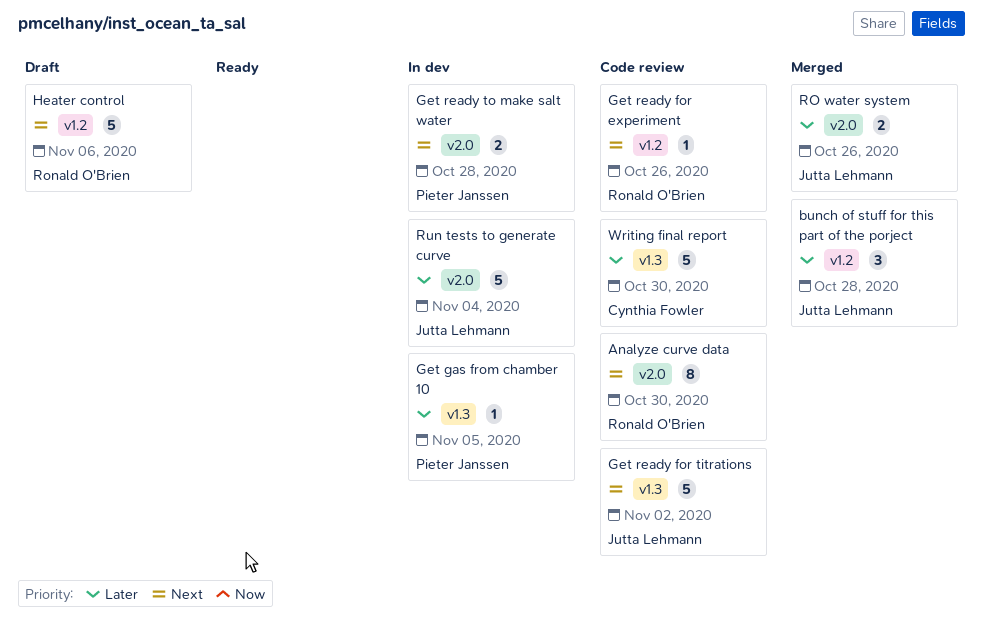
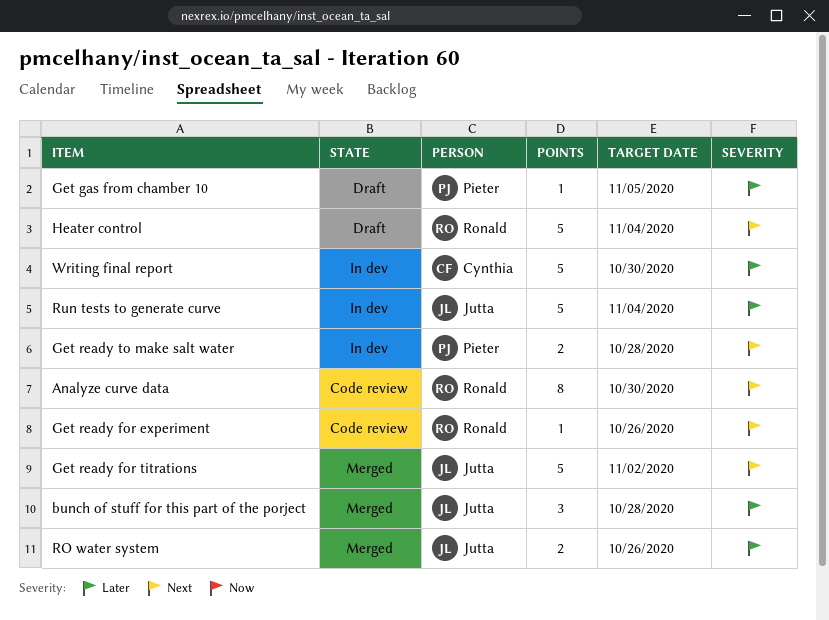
Get gas from chamber 10, status: In dev -> Draft
Get ready for titrations, status: Code review -> Merged
Heater control, due: Nov 6 -> Nov 4
Writing final report, status: Code review -> In dev

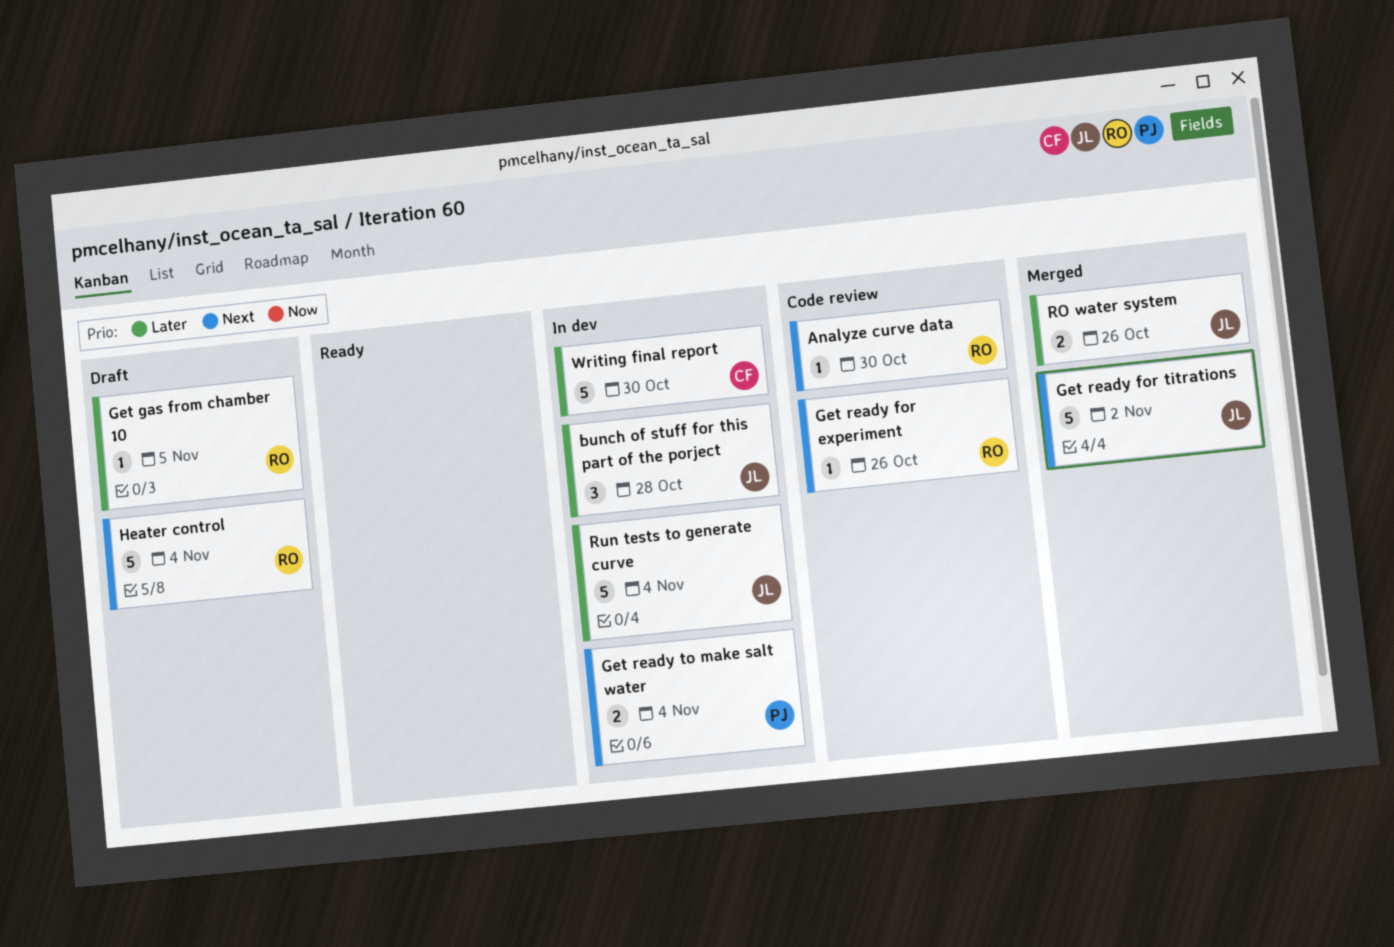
Analyze curve data, estimate: 8 -> 1
bunch of stuff for this part of the porject, status: Merged -> In dev
Get gas from chamber 10, owner: Pieter -> Ronald
Get ready to make salt water, due: Oct 28 -> Nov 4

